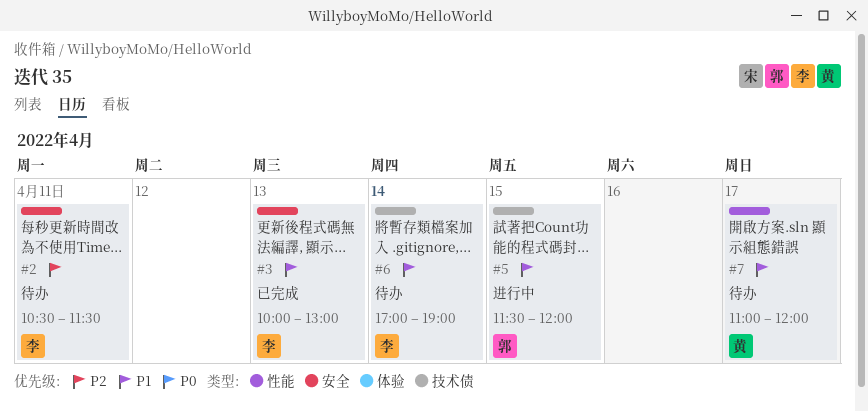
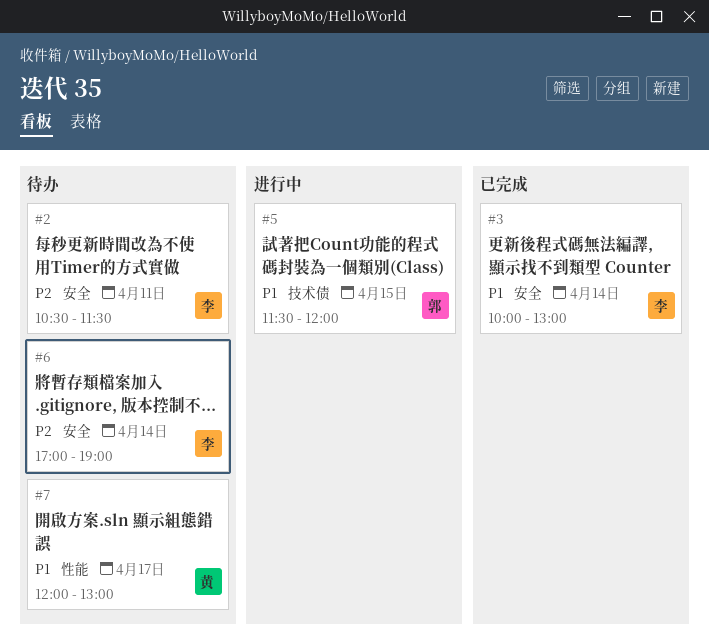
#3, day: Apr 13 -> Apr 14
#6, priority: P1 -> P2
#6, label: 技术债 -> 安全
#7, begins: 11:00 -> 12:00
#7, ends: 12:00 -> 13:00

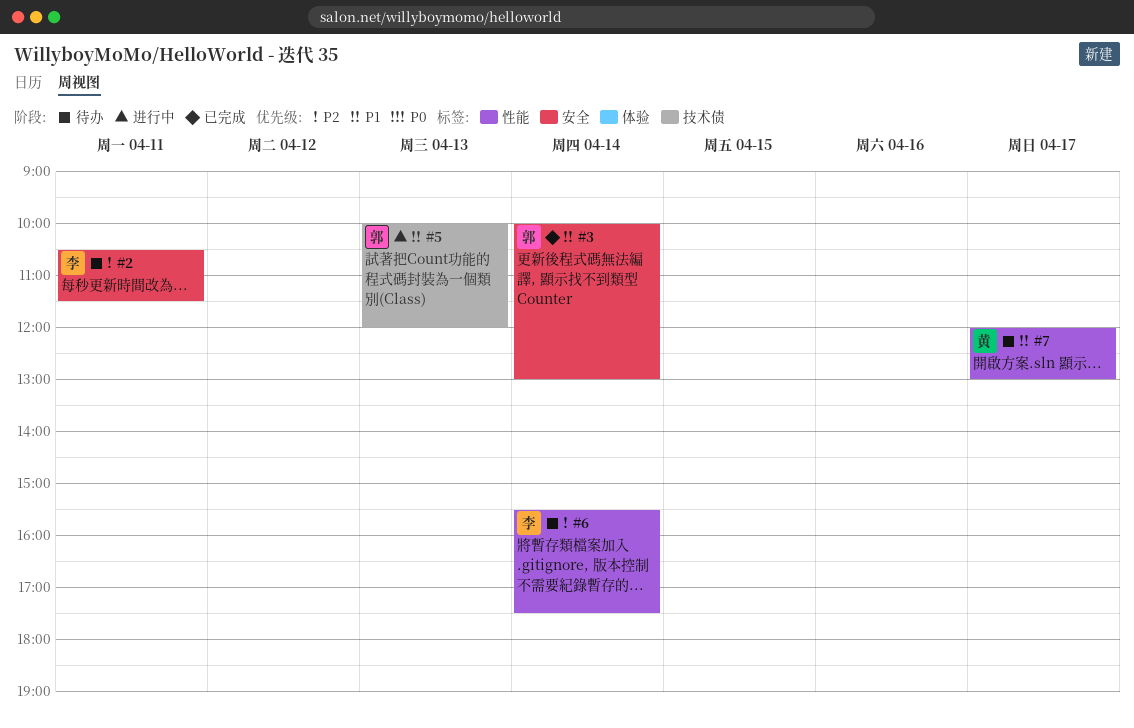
#3, owner: 李 -> 郭
#5, day: Apr 15 -> Apr 13
#5, begins: 11:30 -> 10:00
#6, label: 安全 -> 性能
#6, begins: 17:00 -> 15:30
#6, ends: 19:00 -> 17:30

